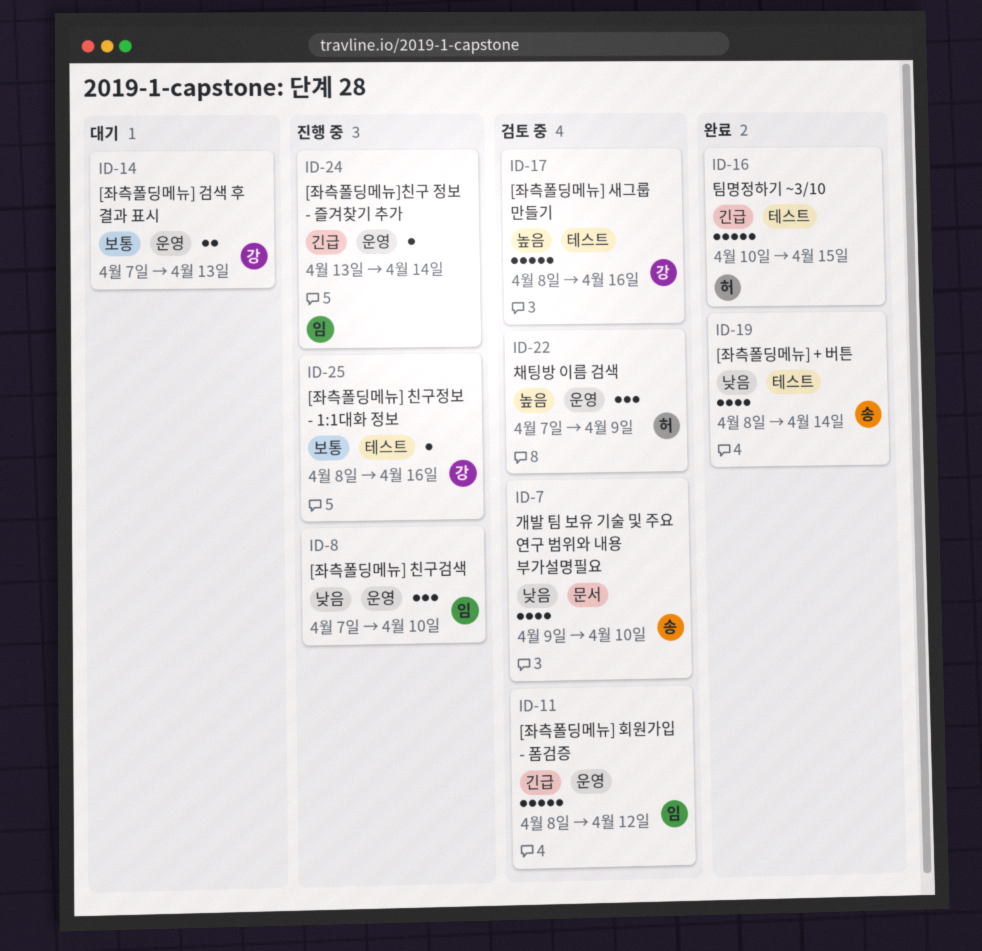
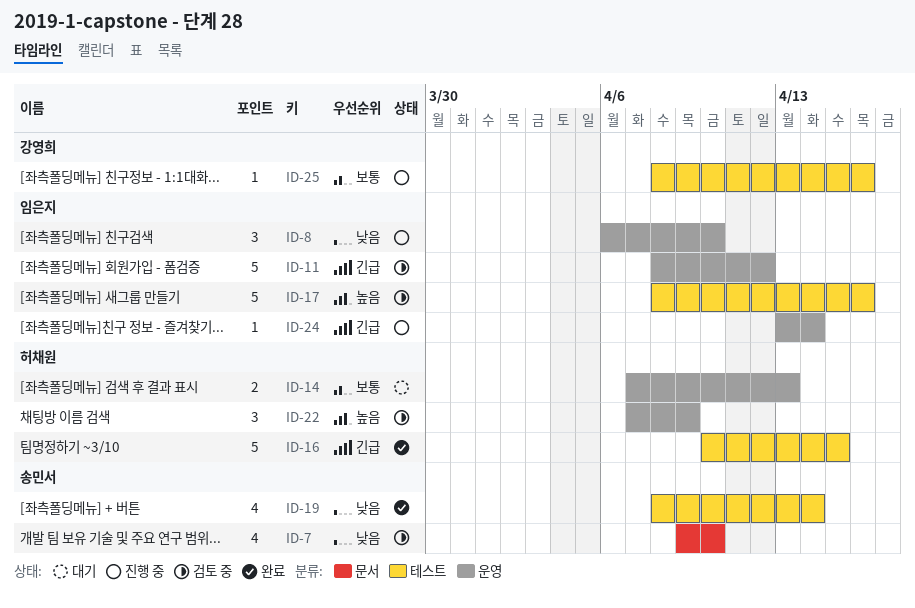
ID-8, start: Apr 7 -> Apr 6
ID-14, owner: 강영희 -> 허채원
ID-17, owner: 강영희 -> 임은지

